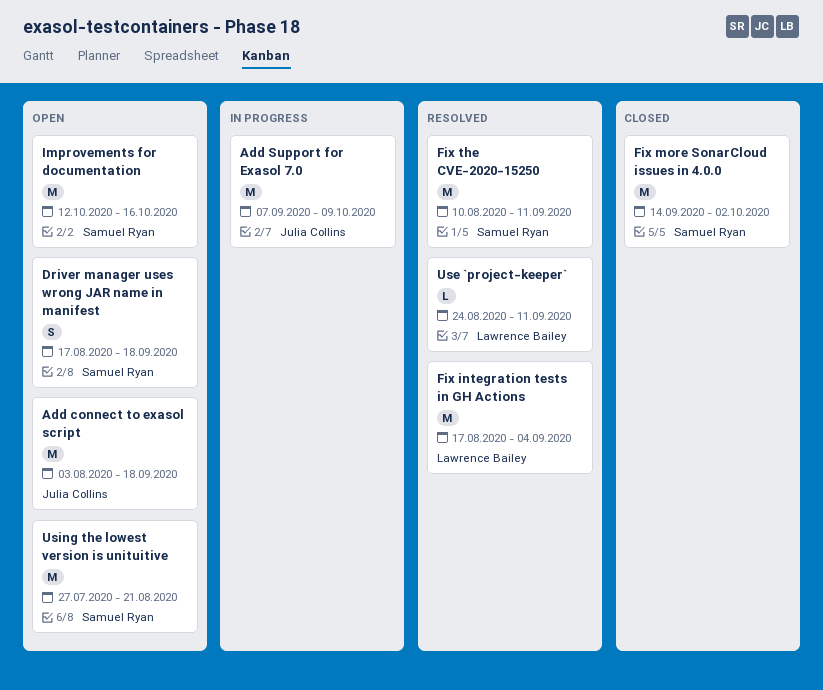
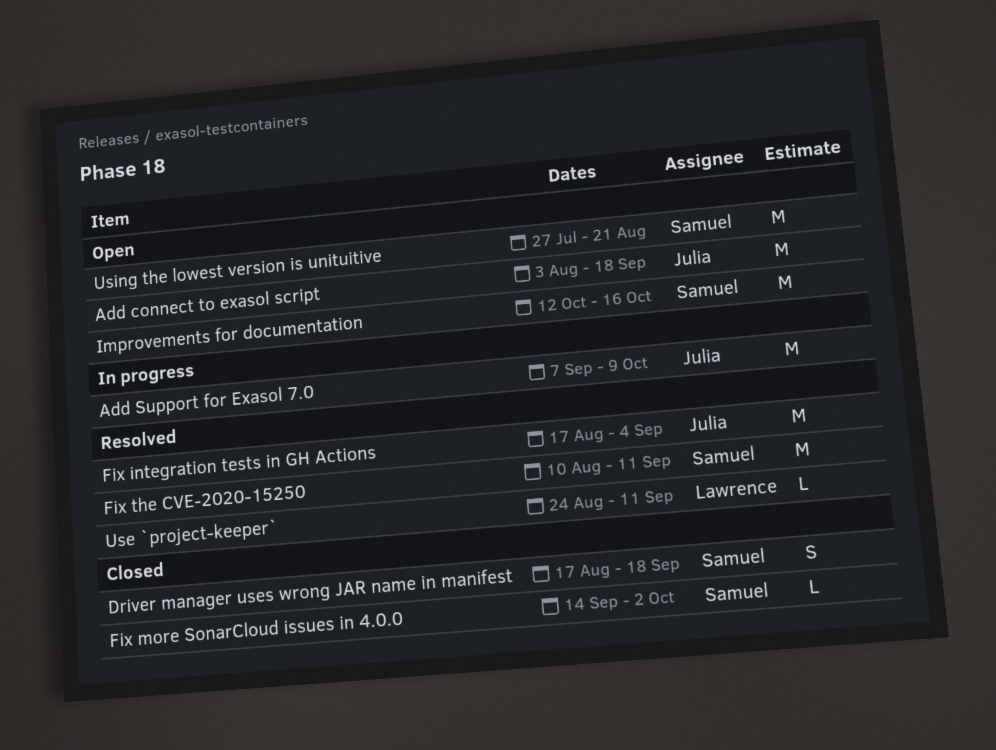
Driver manager uses wrong JAR name in manifest, status: Open -> Closed
Fix integration tests in GH Actions, owner: Lawrence Bailey -> Julia Collins
Fix more SonarCloud issues in 4.0.0, estimate: M -> L

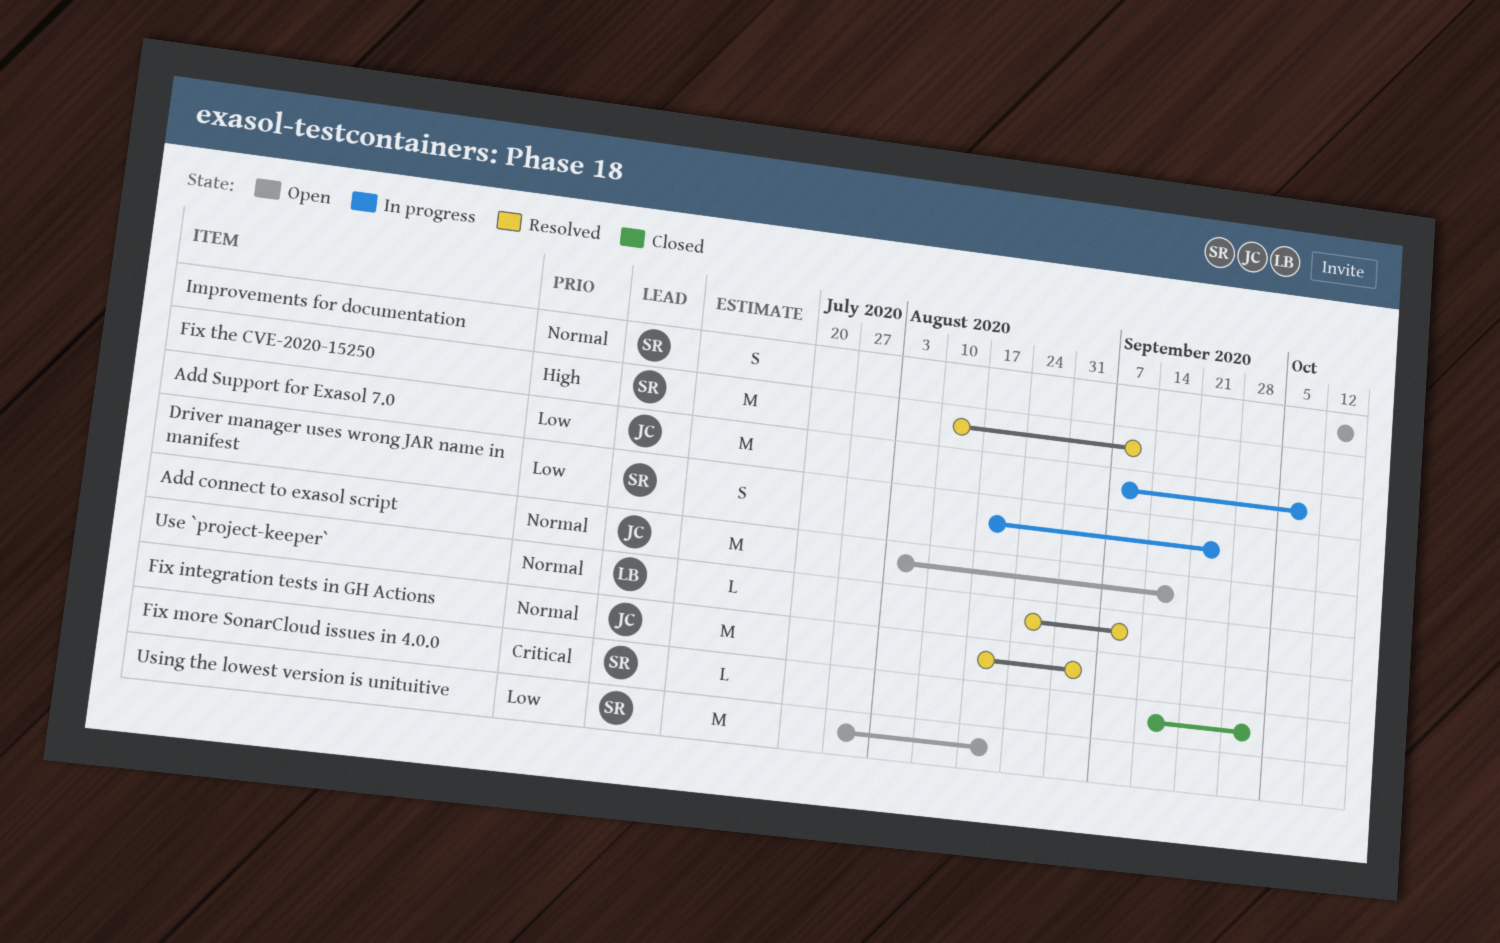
Driver manager uses wrong JAR name in manifest, status: Closed -> In progress
Driver manager uses wrong JAR name in manifest, due: Sep 18 -> Sep 25
Improvements for documentation, estimate: M -> S

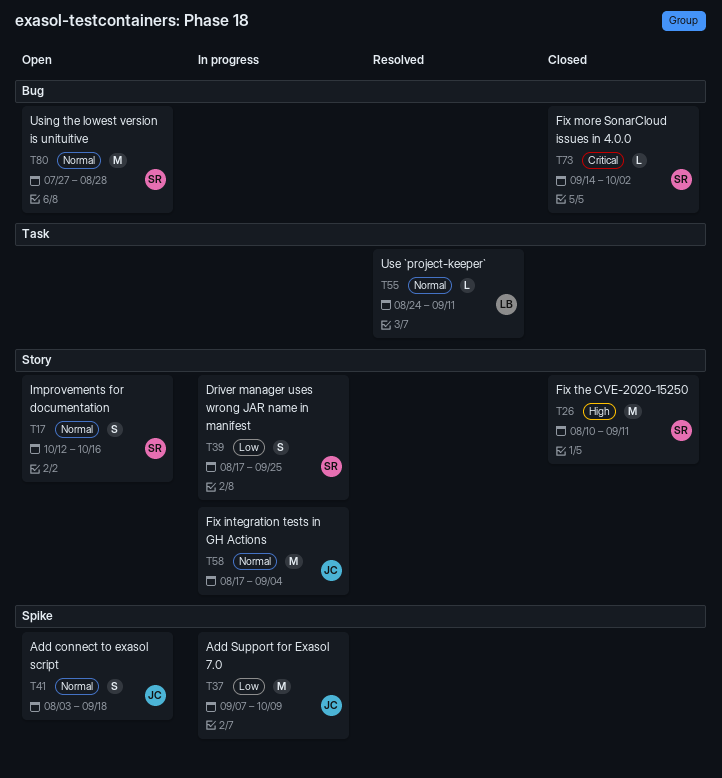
Add connect to exasol script, estimate: M -> S
Fix integration tests in GH Actions, status: Resolved -> In progress
Fix the CVE-2020-15250, status: Resolved -> Closed
Using the lowest version is unituitive, priority: Low -> Normal
Using the lowest version is unituitive, due: Aug 21 -> Aug 28

